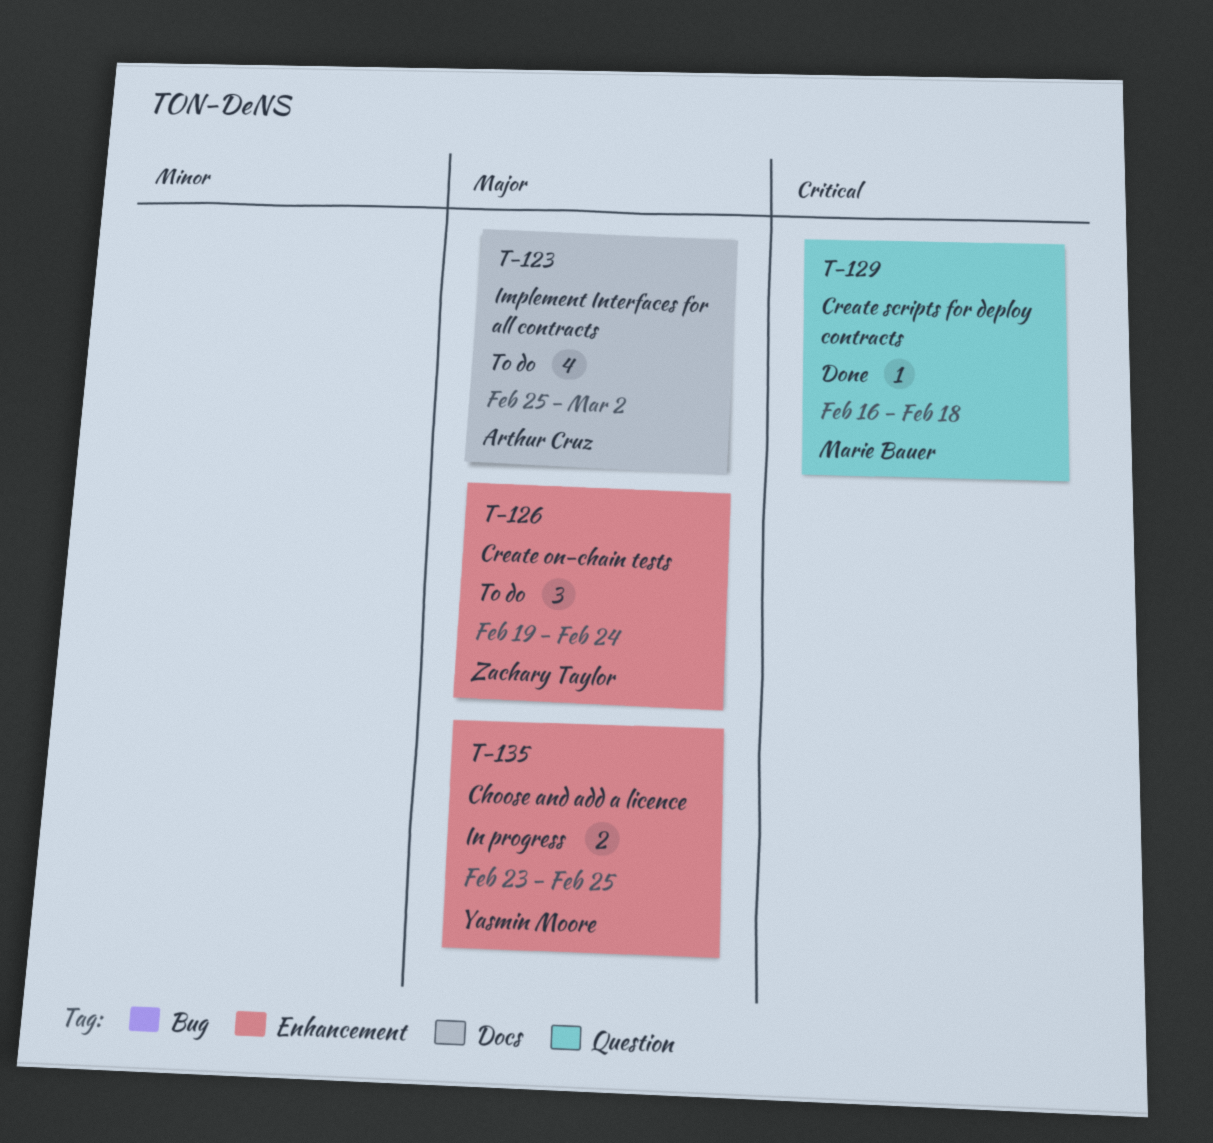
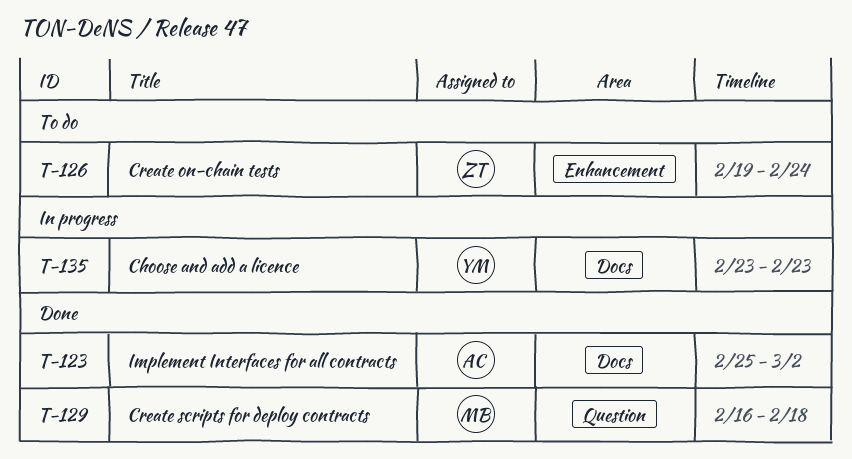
T-123, status: To do -> Done
T-135, label: Enhancement -> Docs
T-135, due: Feb 25 -> Feb 23

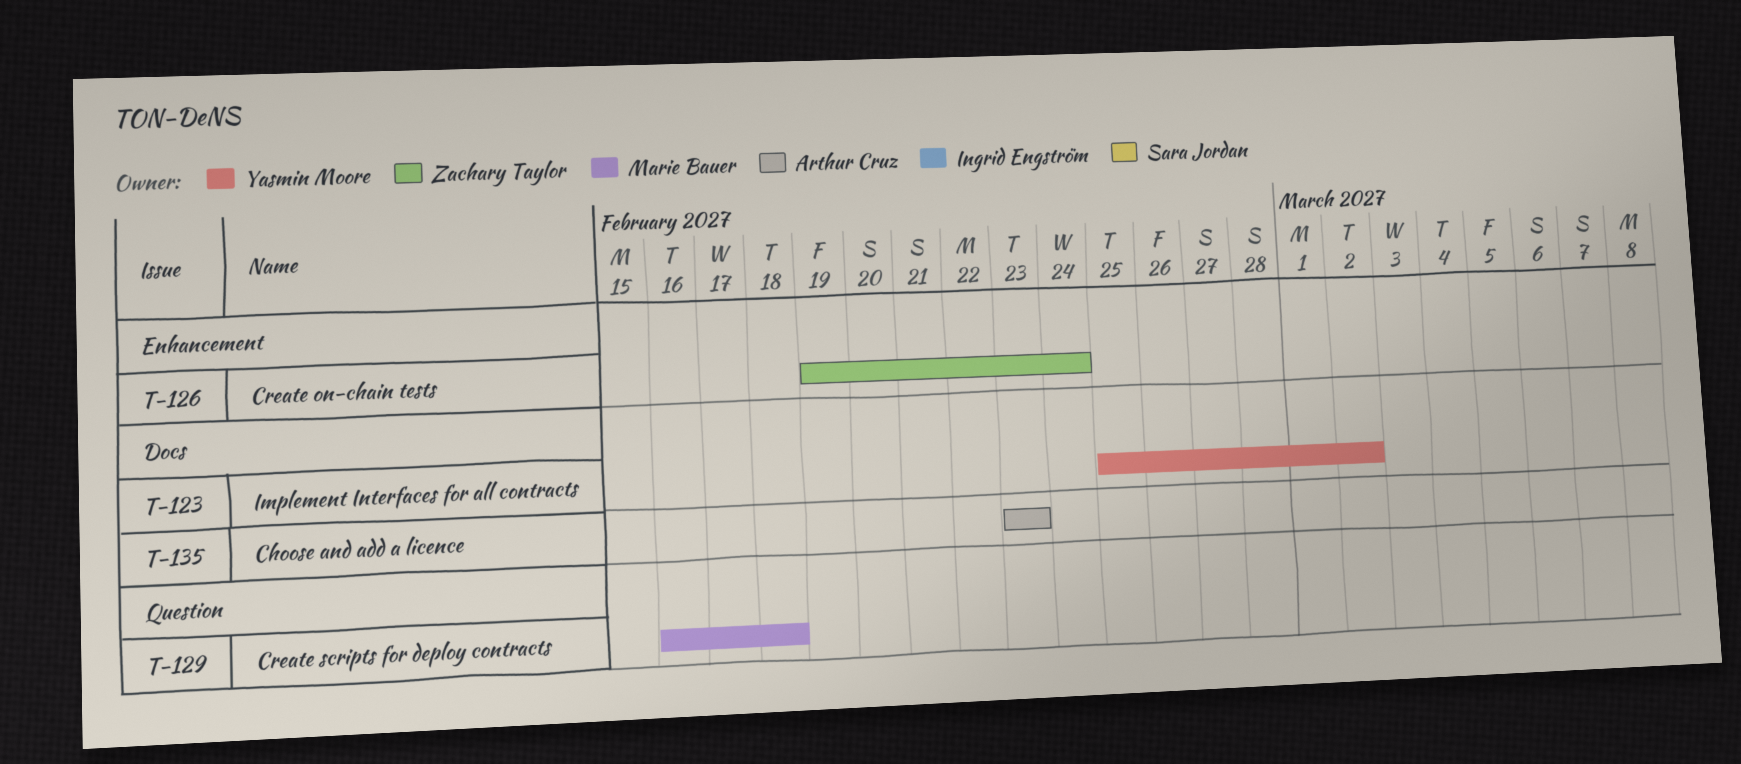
T-123, owner: Arthur Cruz -> Yasmin Moore
T-135, owner: Yasmin Moore -> Arthur Cruz

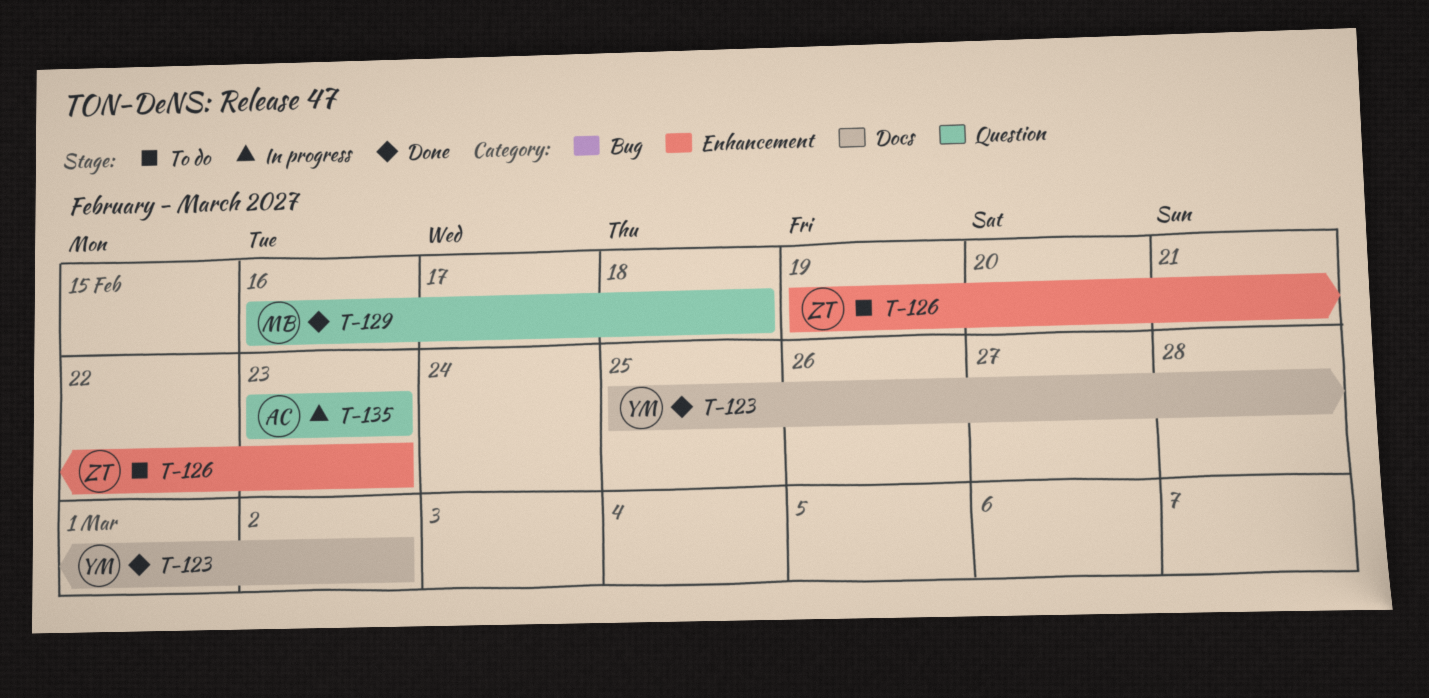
T-126, due: Feb 24 -> Feb 23
T-135, label: Docs -> Question

